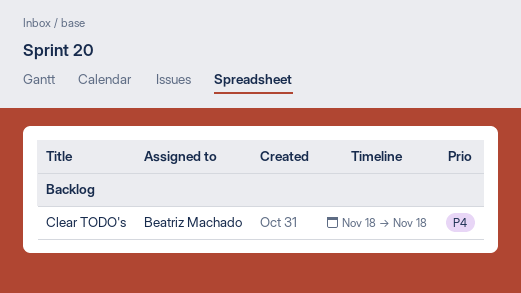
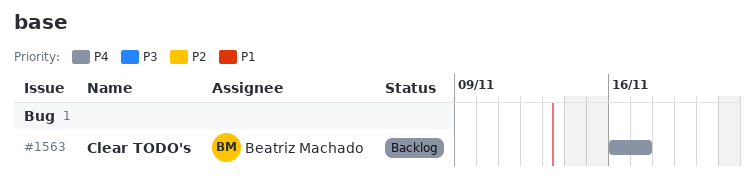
Clear TODO's, start: Nov 18 -> Nov 16
Clear TODO's, due: Nov 18 -> Nov 17

